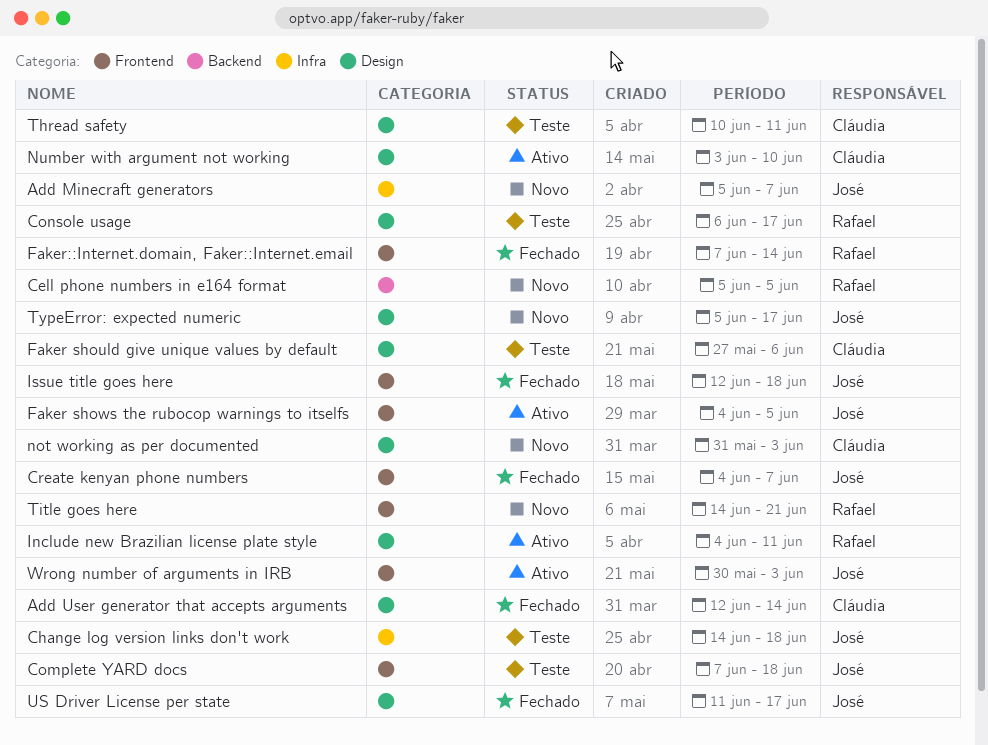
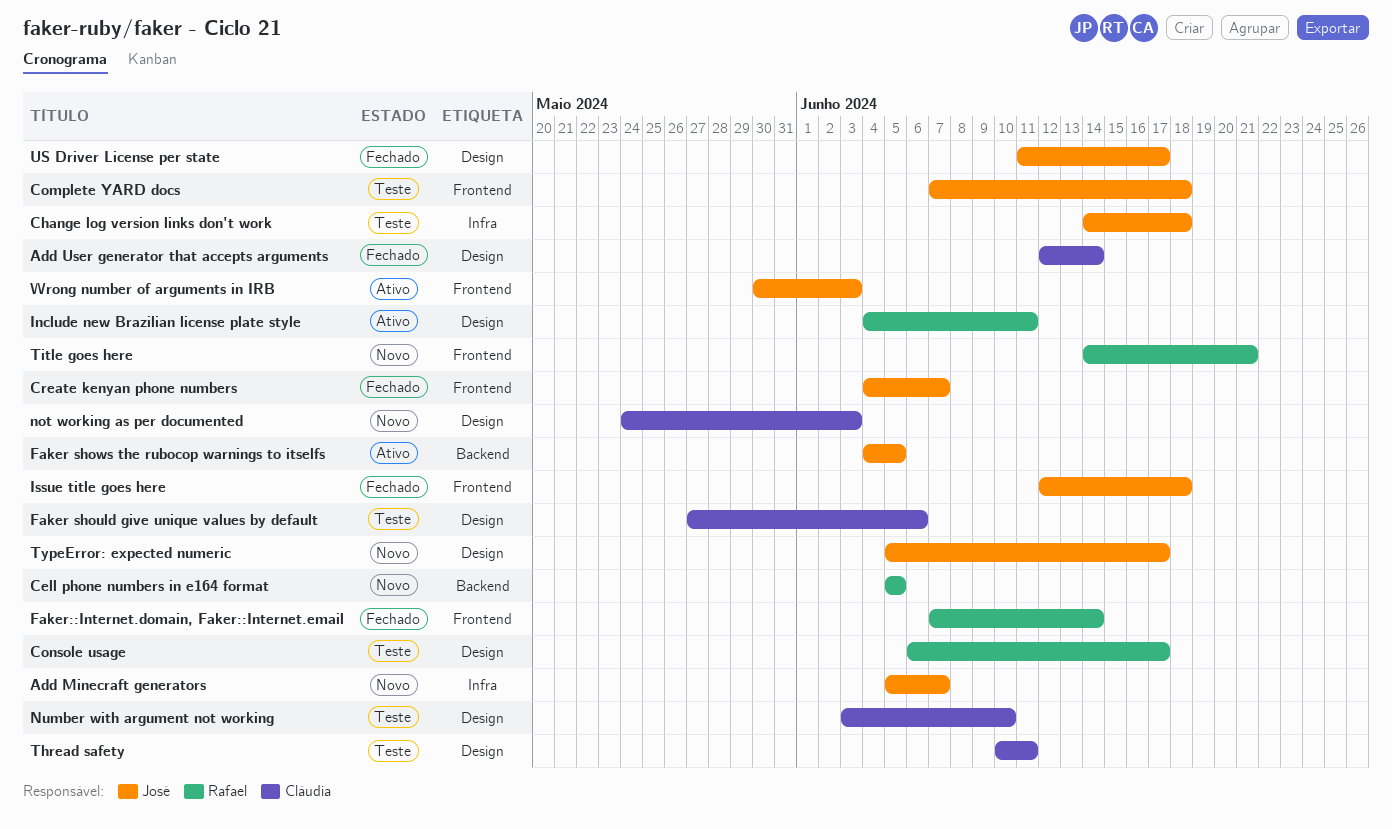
Faker shows the rubocop warnings to itselfs, label: Frontend -> Backend
not working as per documented, start: May 31 -> May 24
Number with argument not working, status: Ativo -> Teste

